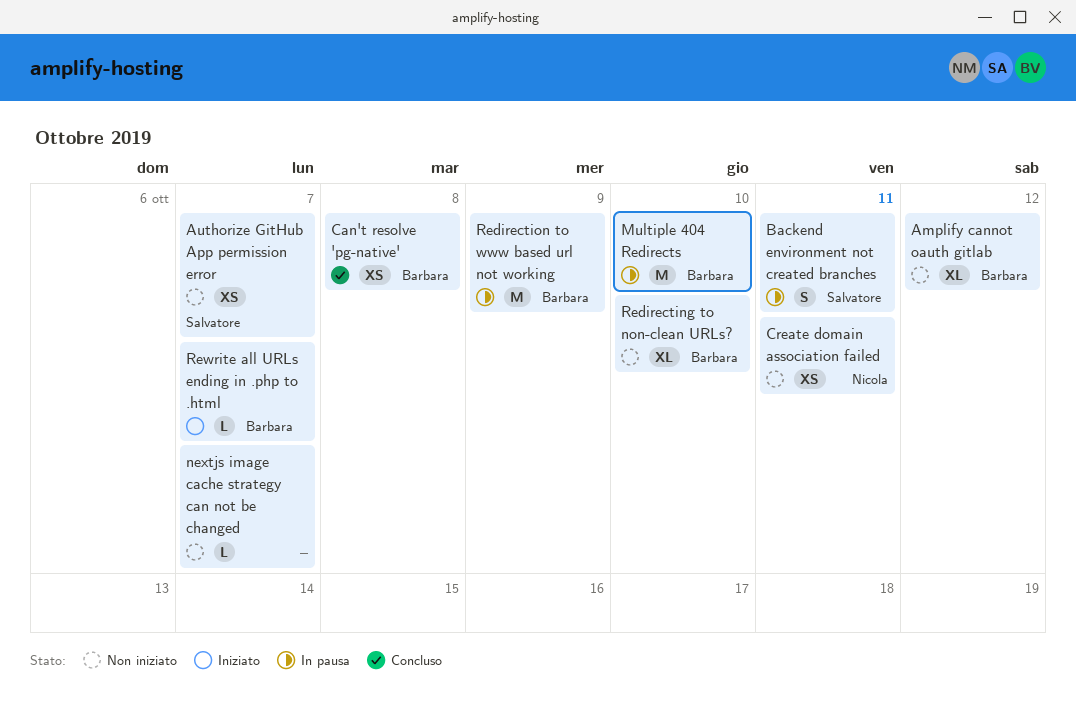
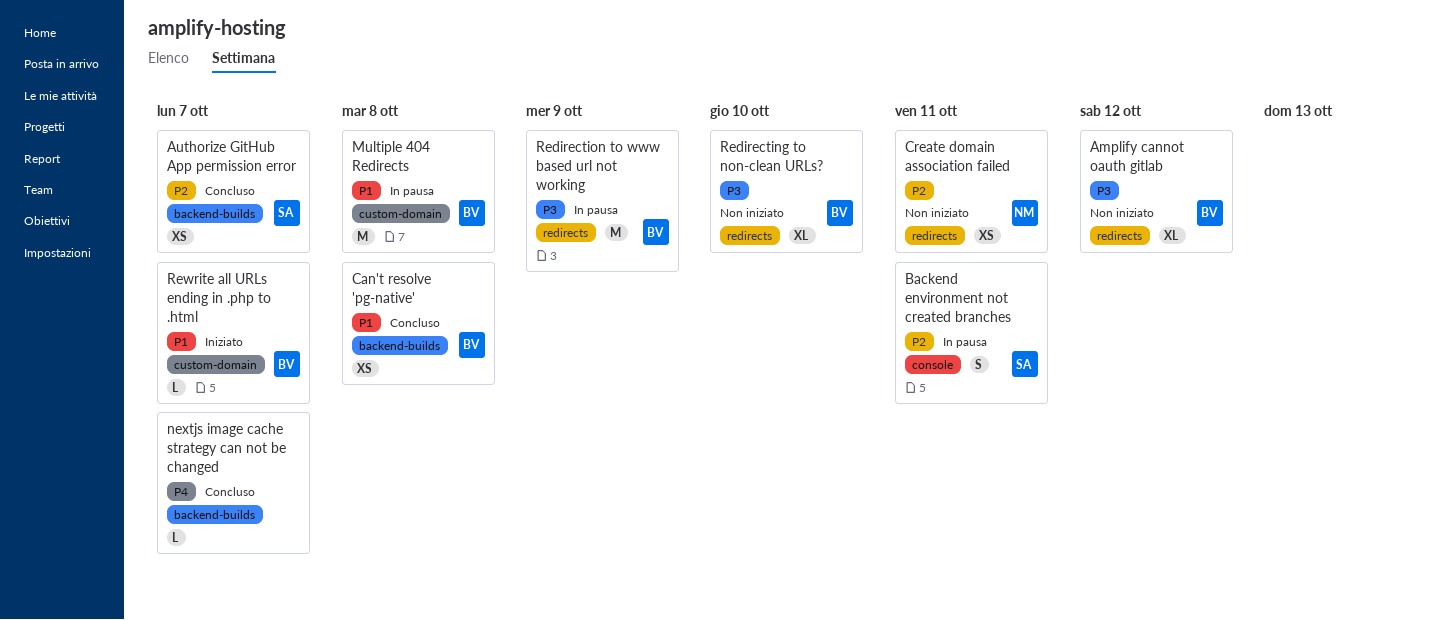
Authorize GitHub App permission error, status: Non iniziato -> Concluso
Multiple 404 Redirects, due: Oct 10 -> Oct 8
nextjs image cache strategy can not be changed, status: Non iniziato -> Concluso

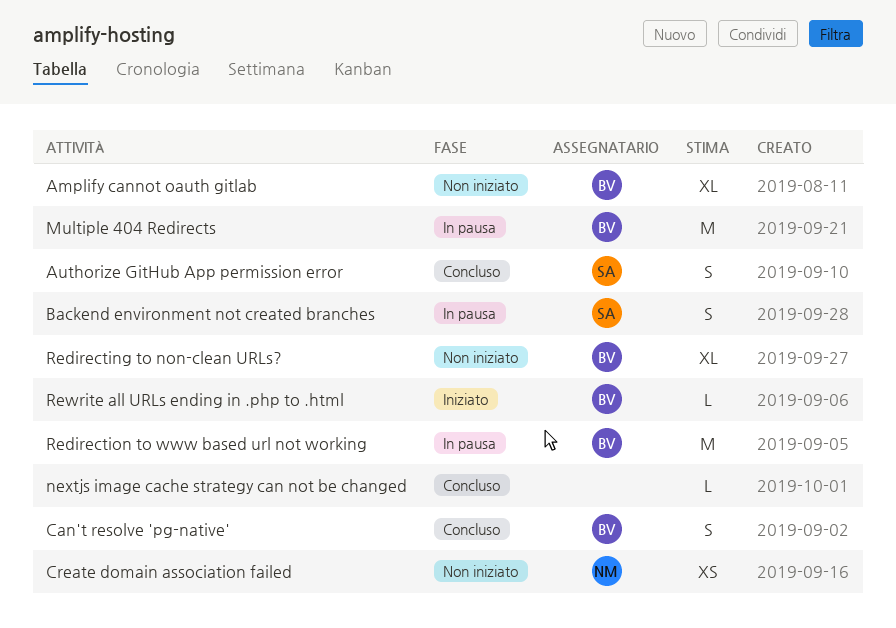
Authorize GitHub App permission error, estimate: XS -> S
Can't resolve 'pg-native', estimate: XS -> S

